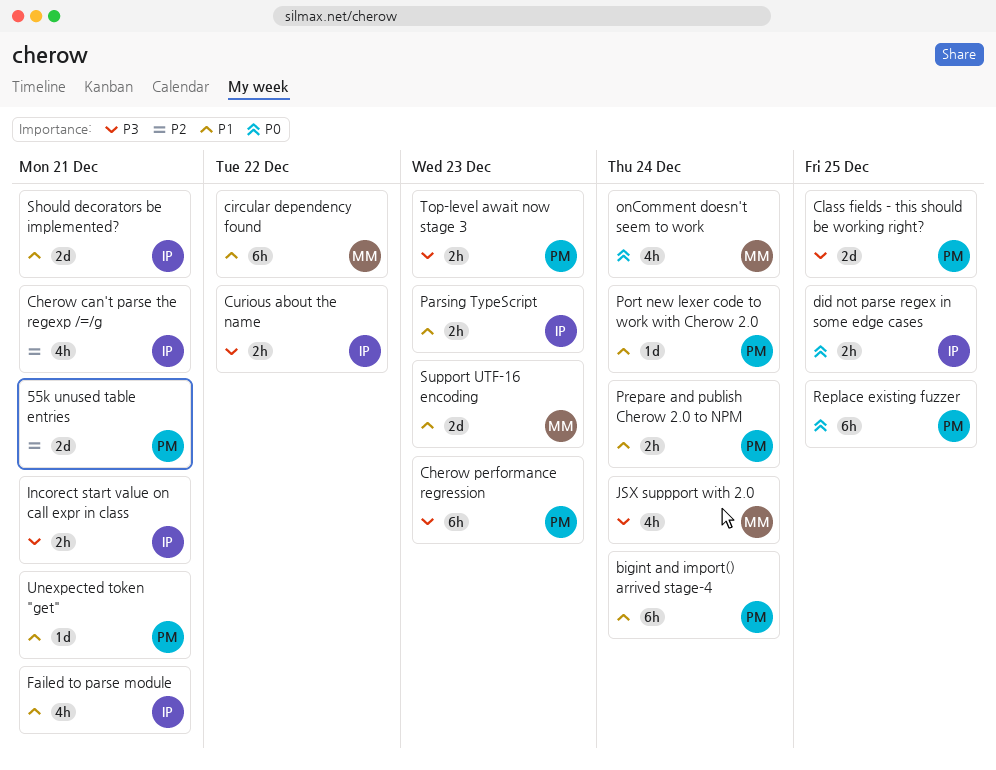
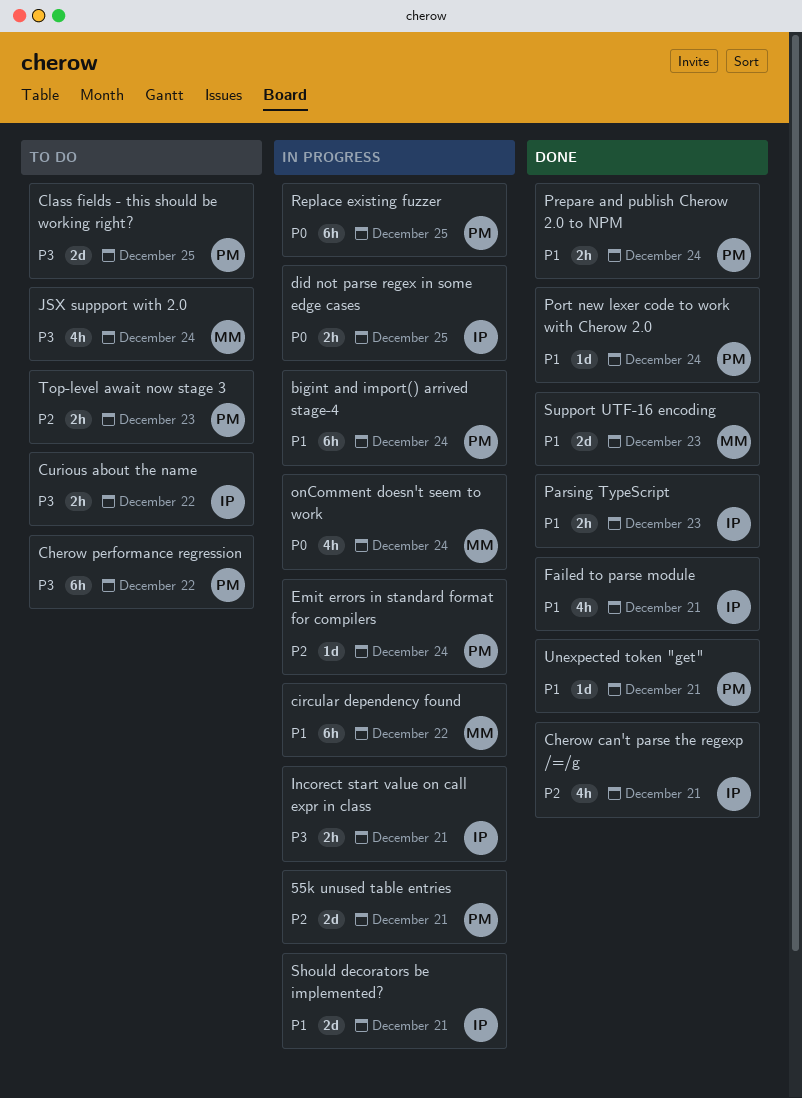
Cherow performance regression, due: Dec 23 -> Dec 22
Emit errors in standard format for compilers: none -> present
Top-level await now stage 3, priority: P3 -> P2

